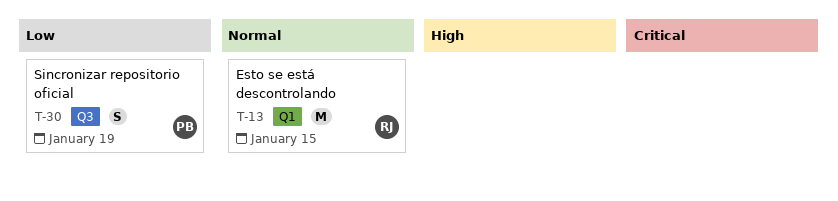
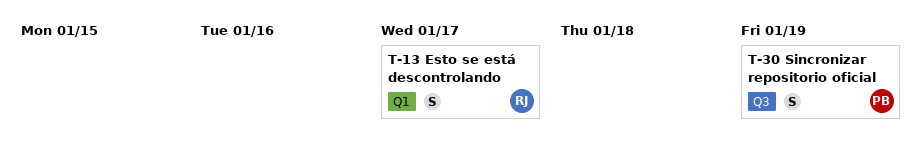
T-13, estimate: M -> S
T-13, due: Jan 15 -> Jan 17

